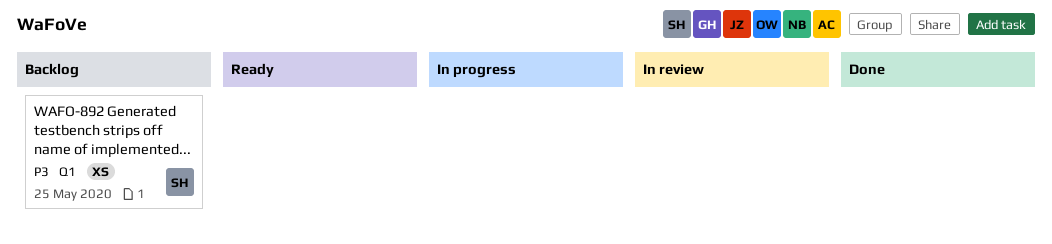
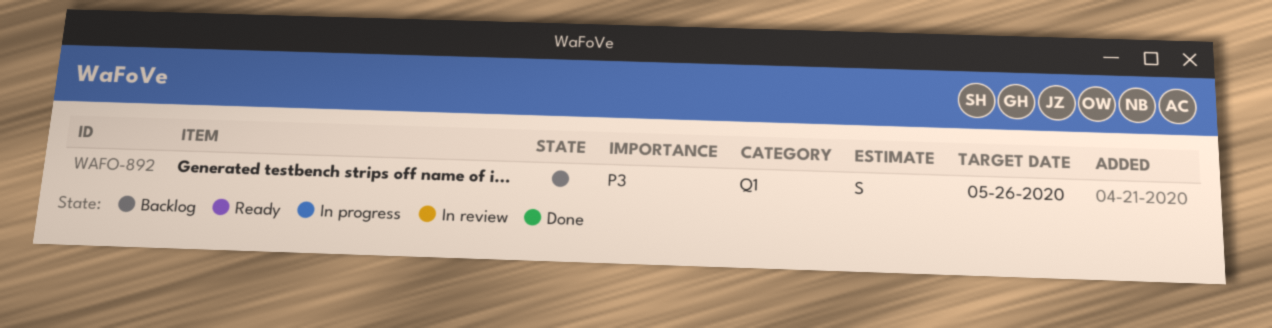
WAFO-892, estimate: XS -> S
WAFO-892, due: May 25 -> May 26

